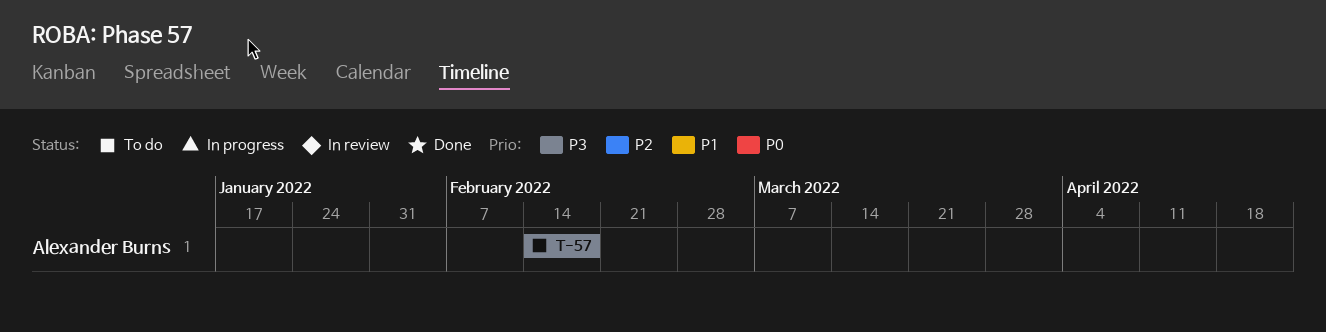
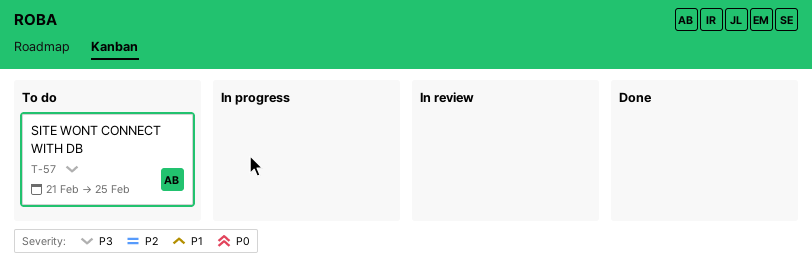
T-57, start: Feb 14 -> Feb 21
T-57, due: Feb 18 -> Feb 25

